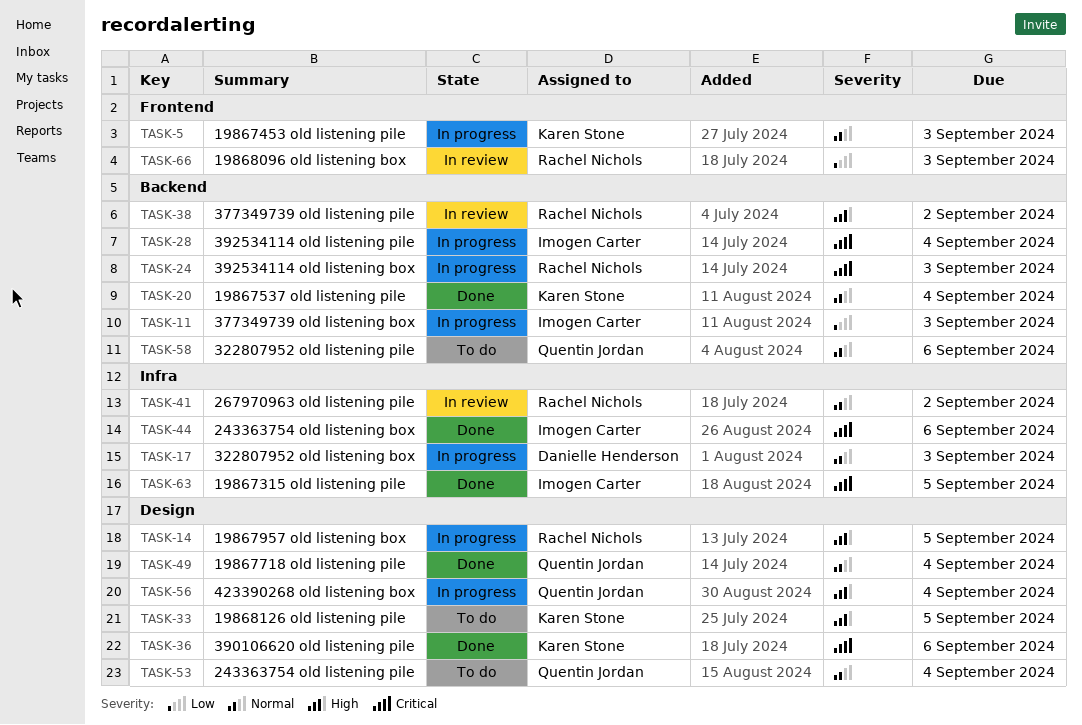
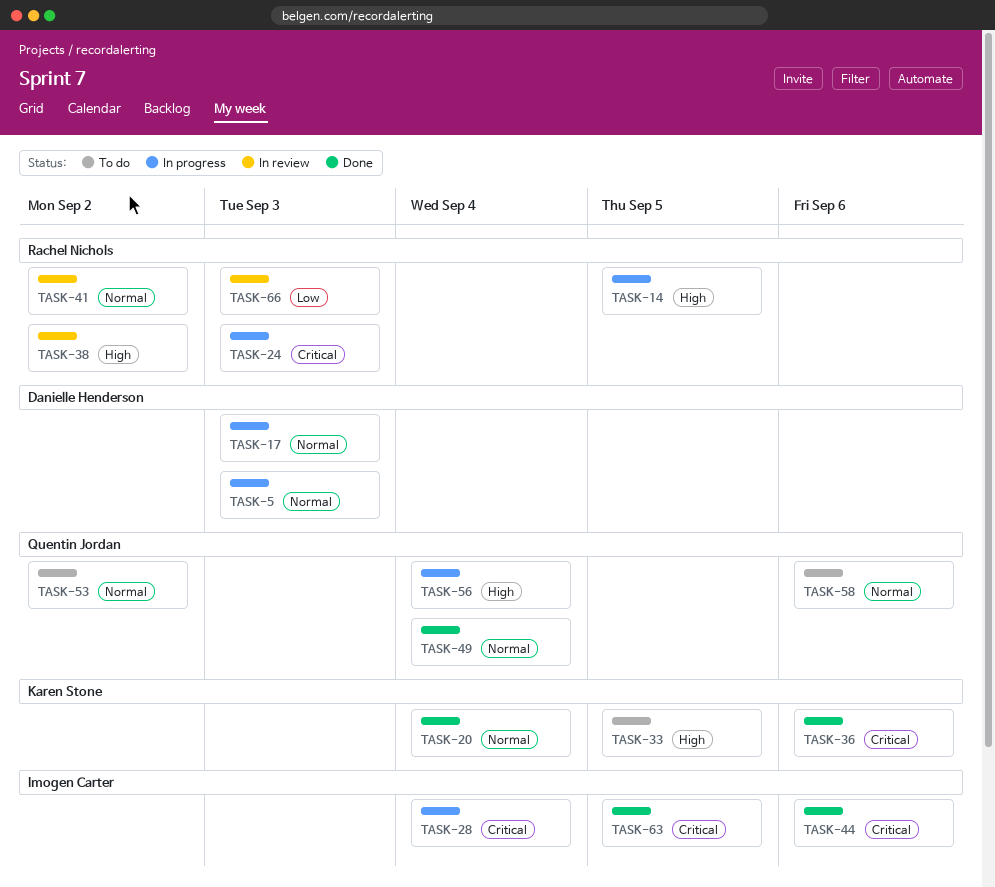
TASK-5, owner: Karen Stone -> Danielle Henderson
TASK-11: present -> none
TASK-53, due: Sep 4 -> Sep 2

